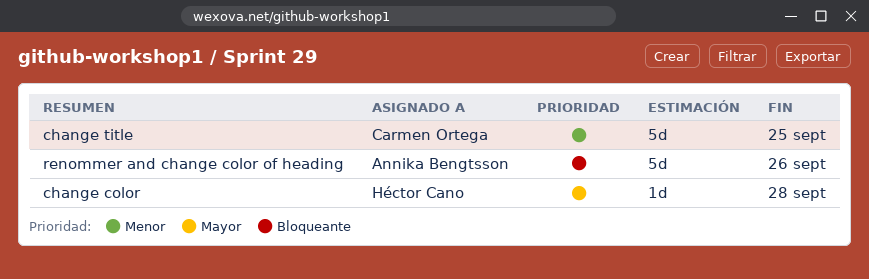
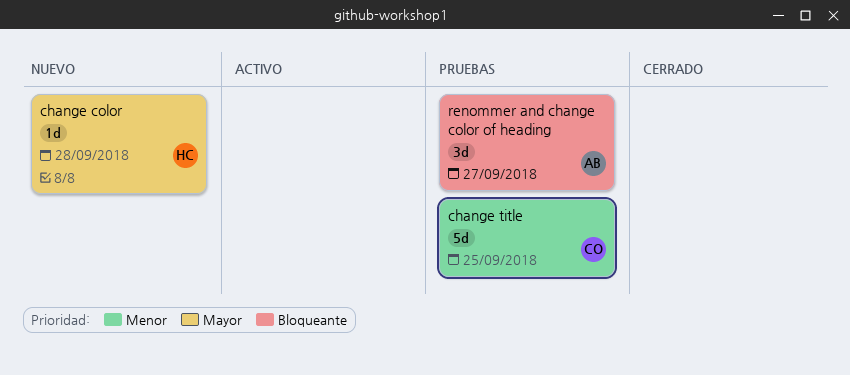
renommer and change color of heading, estimate: 5d -> 3d
renommer and change color of heading, due: Sep 26 -> Sep 27

